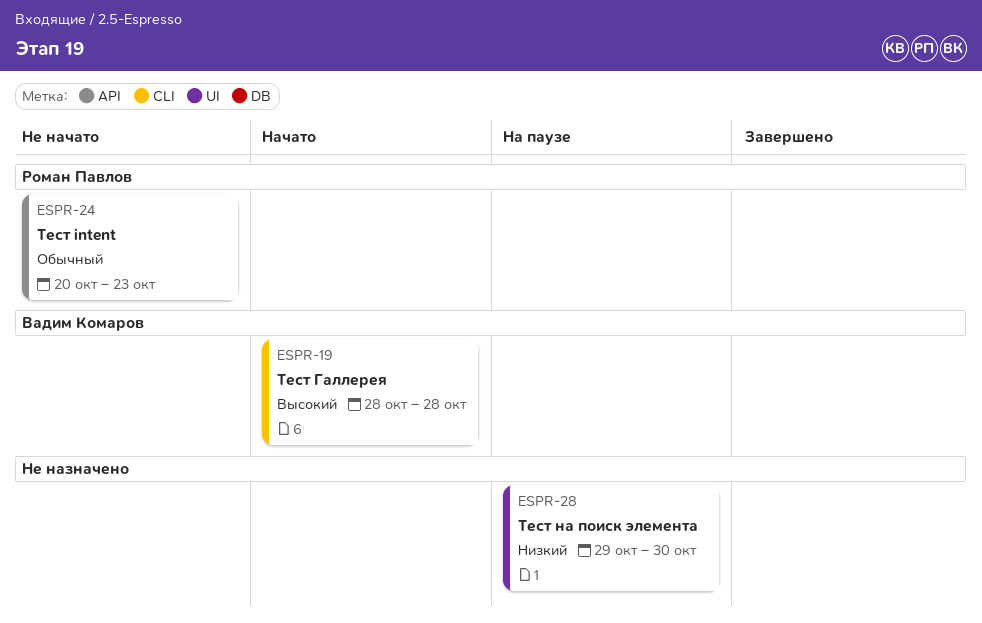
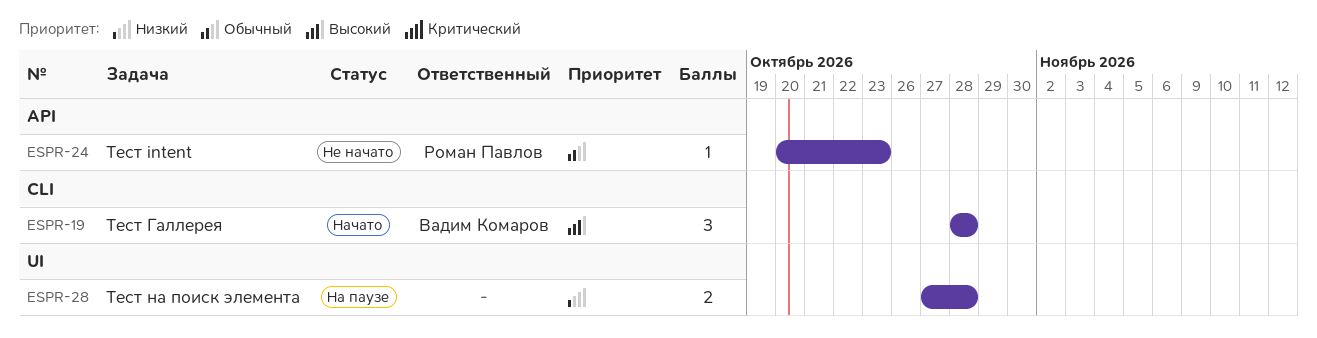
ESPR-28, start: Oct 29 -> Oct 27
ESPR-28, due: Oct 30 -> Oct 28

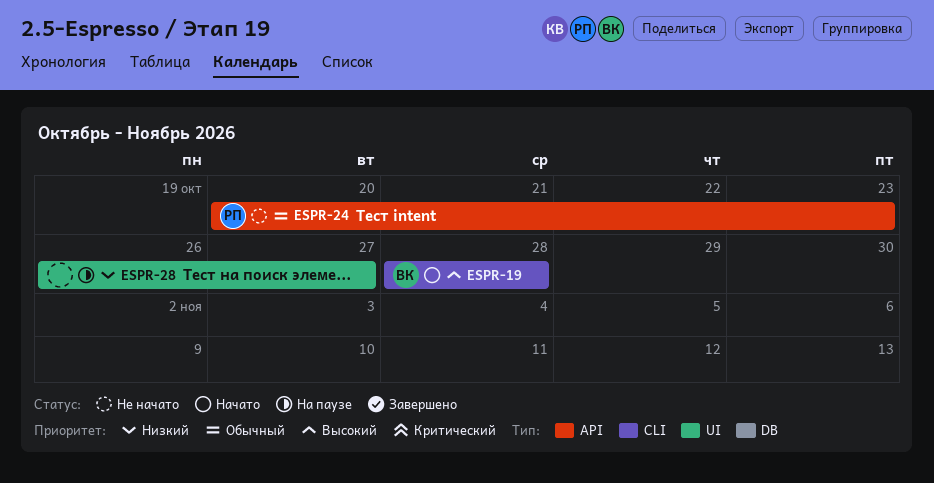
ESPR-28, start: Oct 27 -> Oct 26
ESPR-28, due: Oct 28 -> Oct 27

